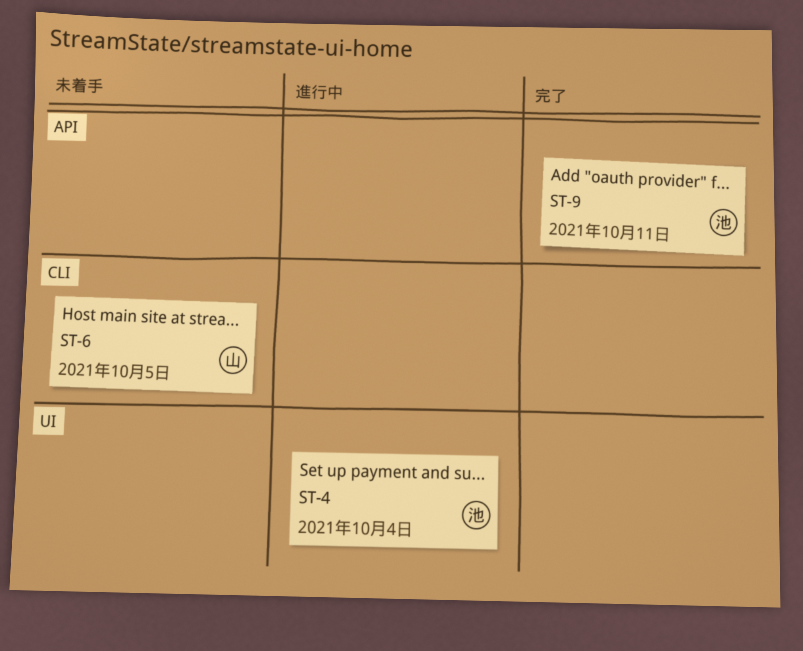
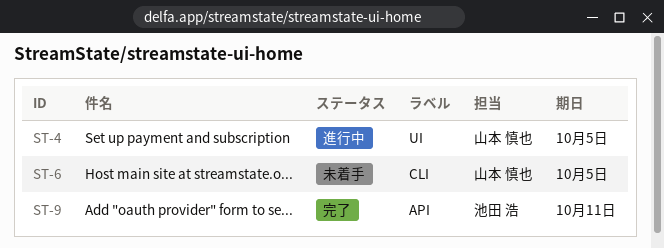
ST-4, owner: 池田 浩 -> 山本 慎也
ST-4, due: Oct 4 -> Oct 5

